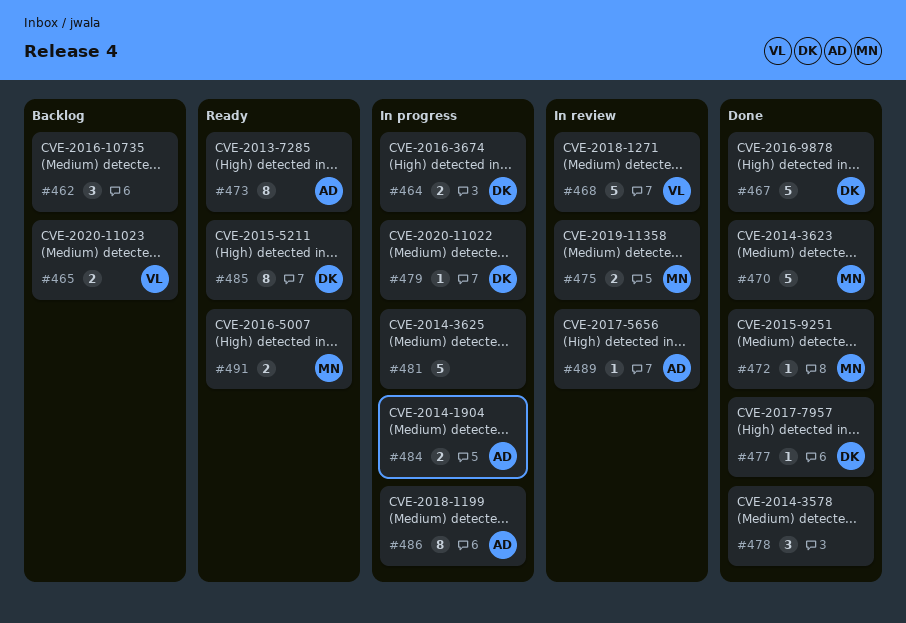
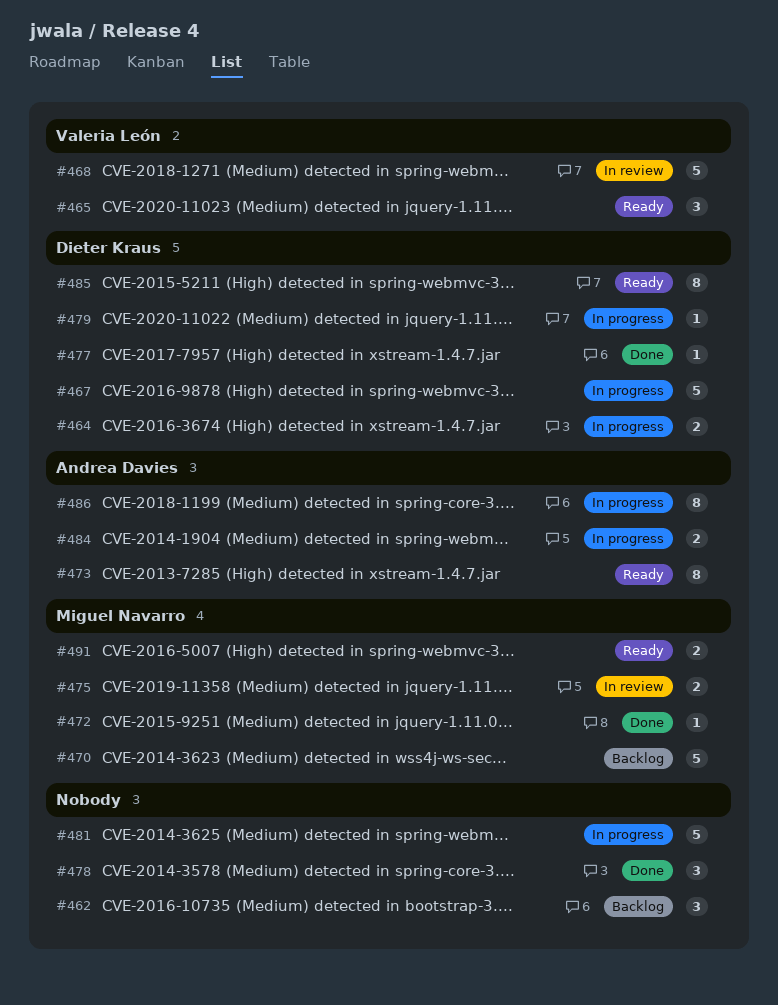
#465, status: Backlog -> Ready
#465, estimate: 2 -> 3
#467, status: Done -> In progress
#470, status: Done -> Backlog
#489: present -> none

